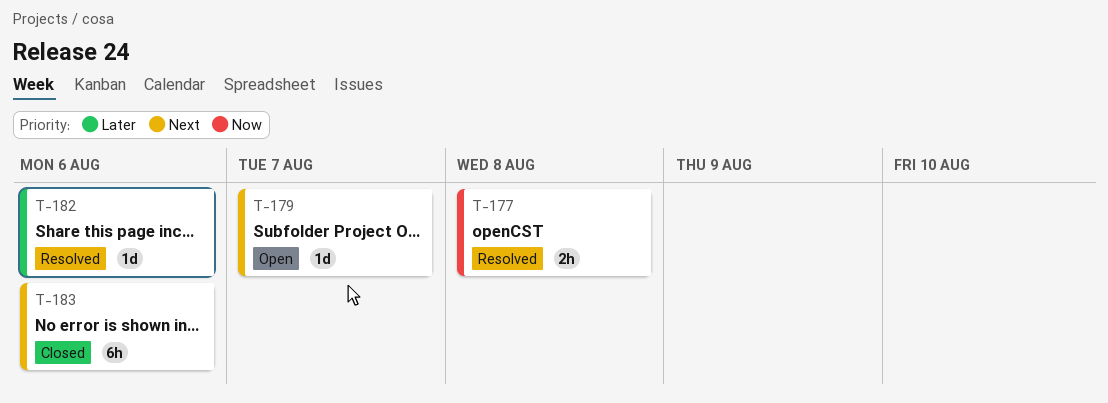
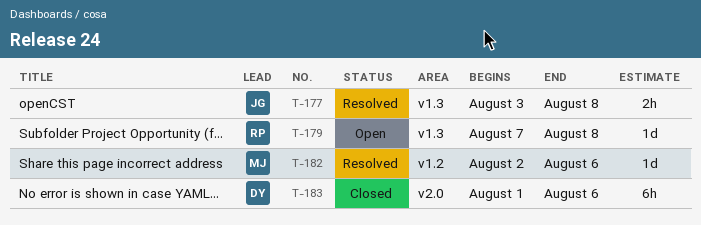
T-179, due: Aug 7 -> Aug 8

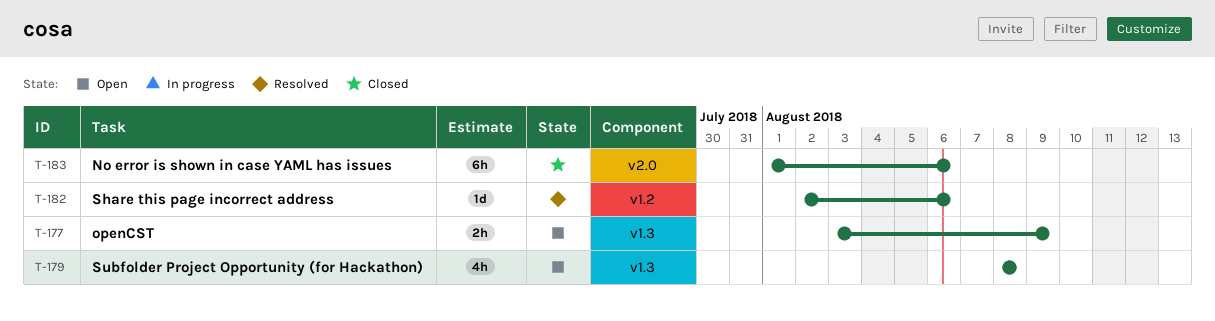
T-177, status: Resolved -> Open
T-177, due: Aug 8 -> Aug 9
T-179, estimate: 1d -> 4h
T-179, start: Aug 7 -> Aug 8

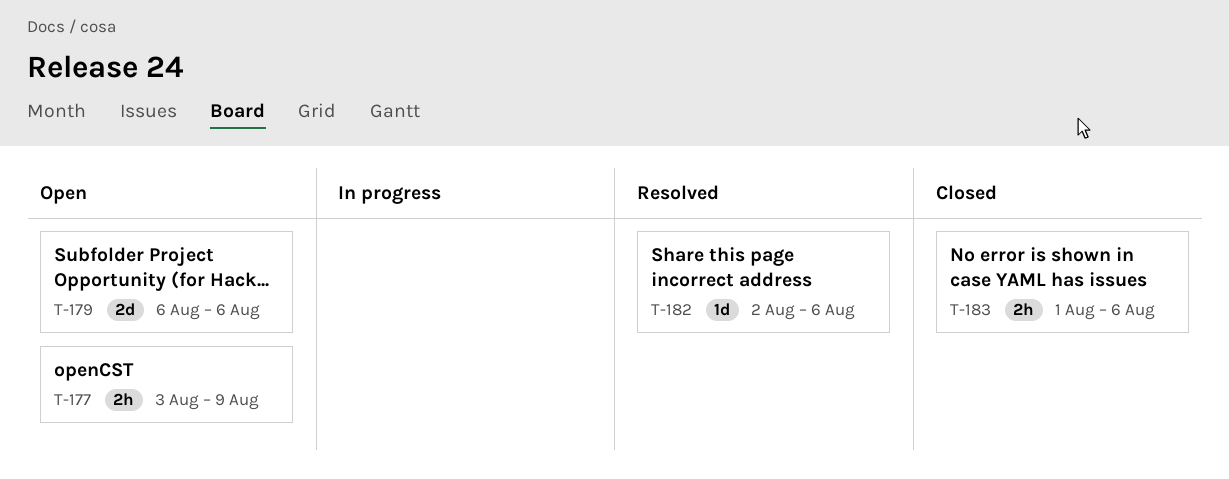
T-179, estimate: 4h -> 2d
T-179, start: Aug 8 -> Aug 6
T-179, due: Aug 8 -> Aug 6
T-183, estimate: 6h -> 2h

